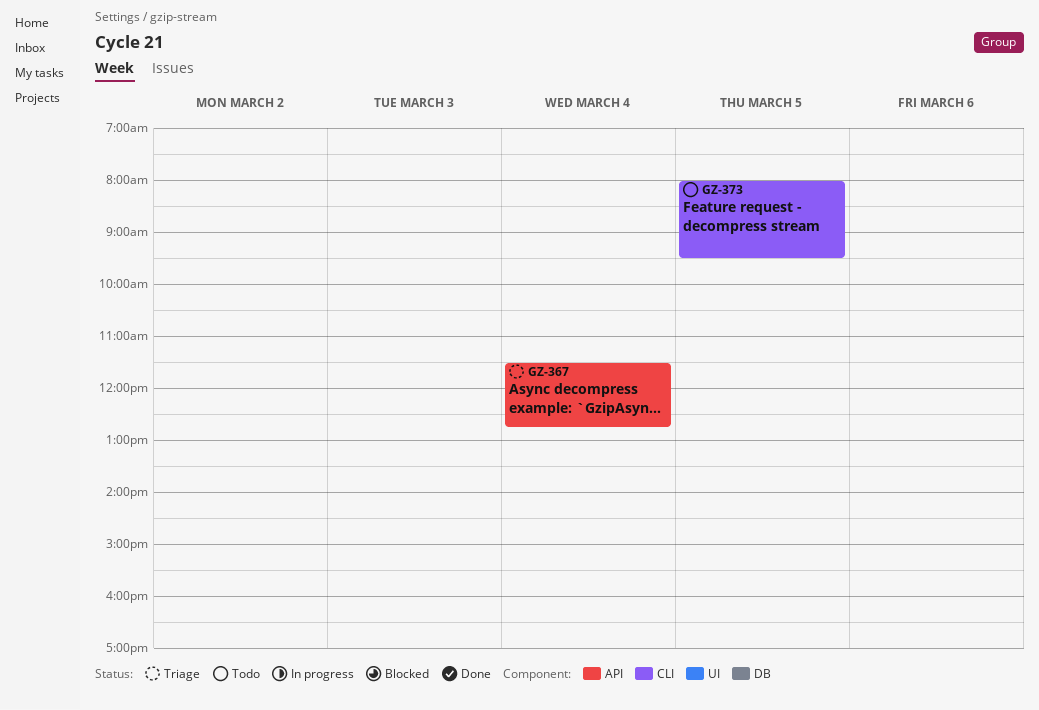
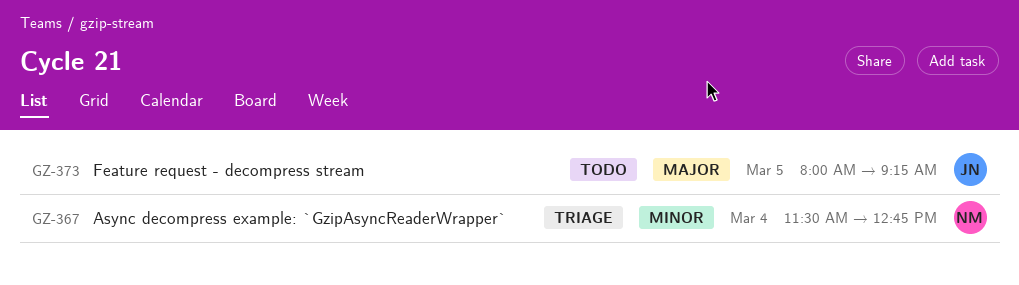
GZ-373, ends: 09:30 -> 09:15

